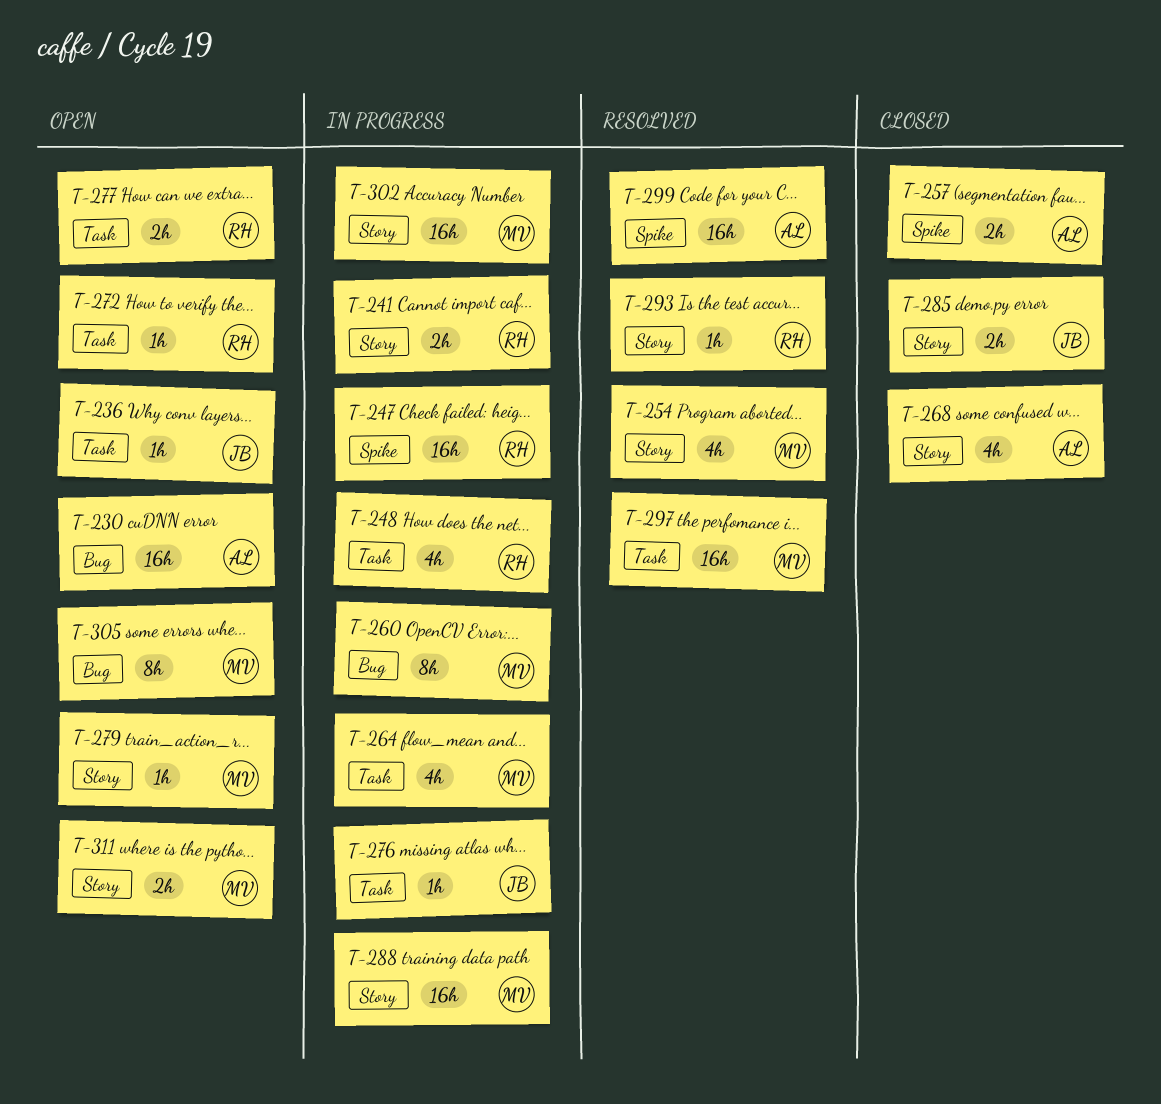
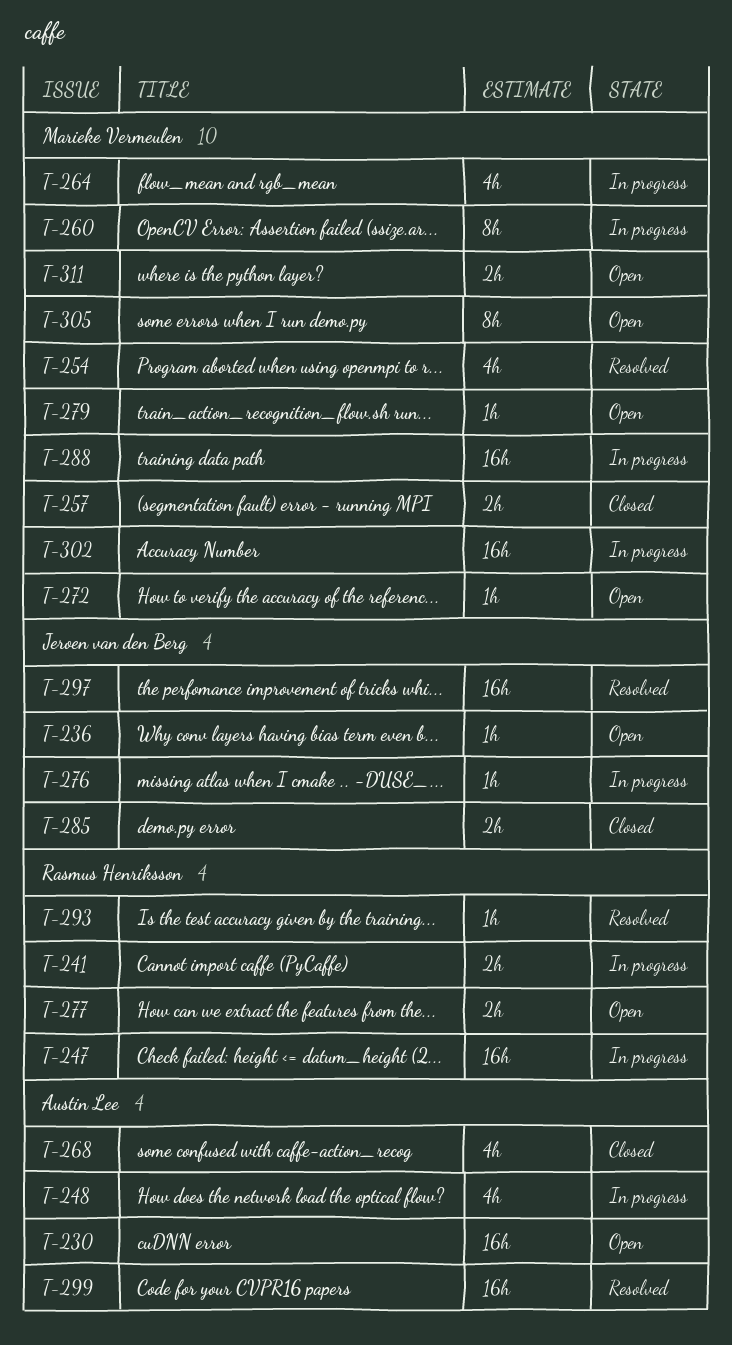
T-248, owner: Rasmus Henriksson -> Austin Lee
T-257, owner: Austin Lee -> Marieke Vermeulen
T-272, owner: Rasmus Henriksson -> Marieke Vermeulen
T-297, owner: Marieke Vermeulen -> Jeroen van den Berg

